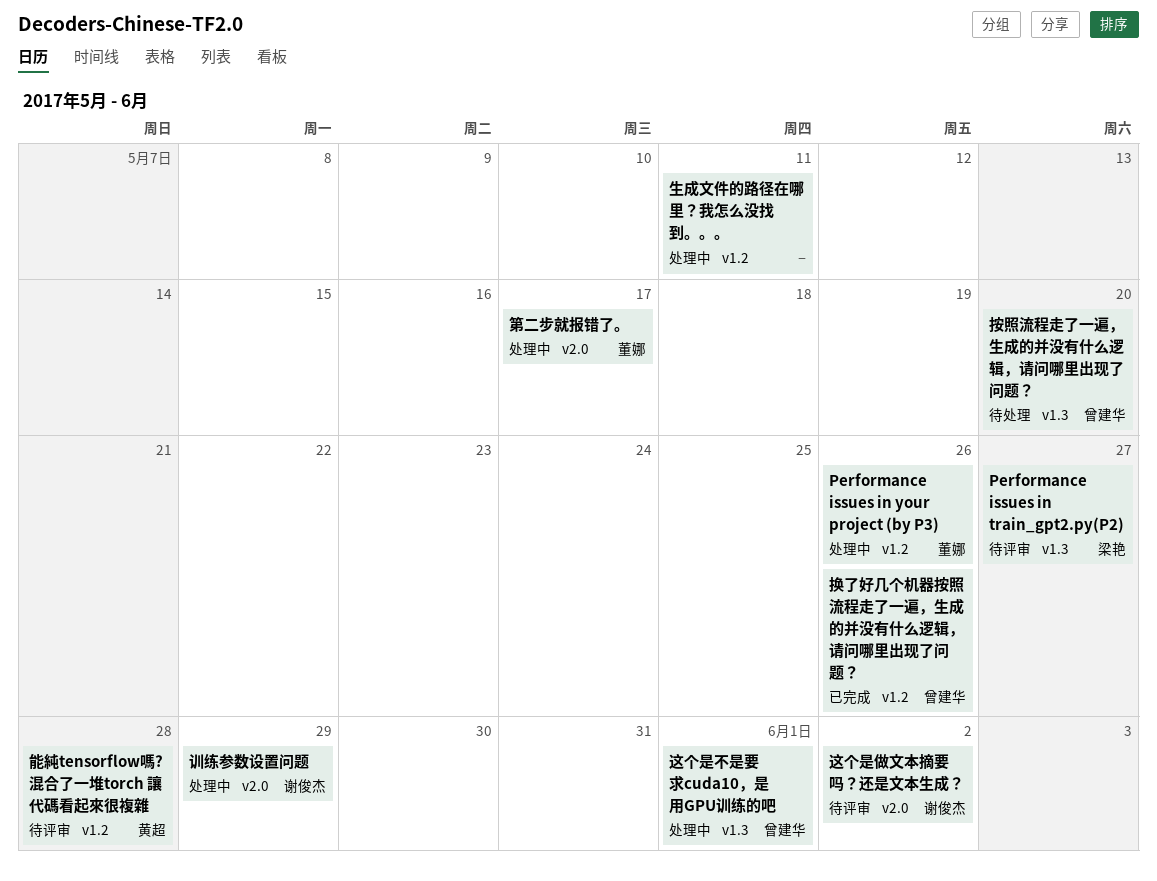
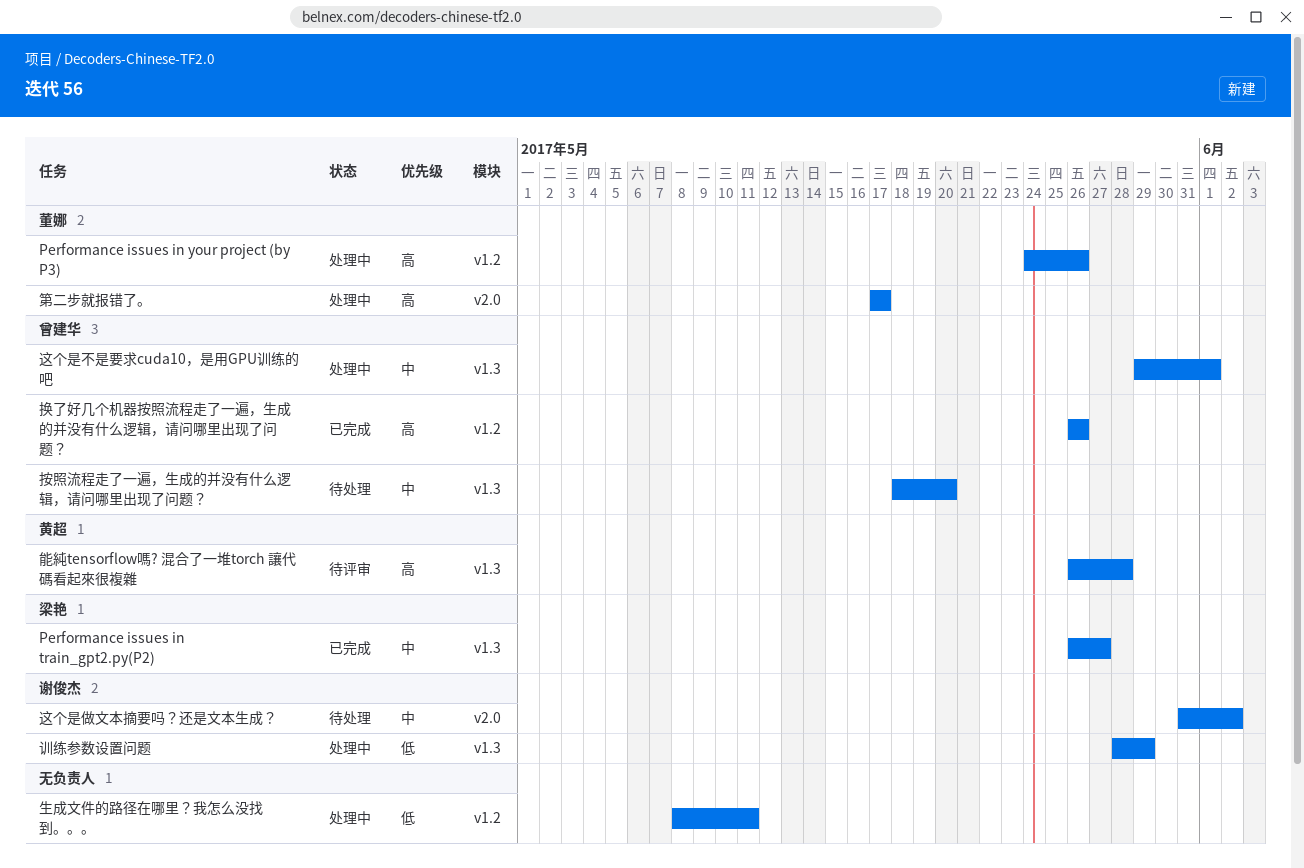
Performance issues in train_gpt2.py(P2), status: 待评审 -> 已完成
能純tensorflow嗎? 混合了一堆torch 讓代碼看起來很複雜, label: v1.2 -> v1.3
训练参数设置问题, label: v2.0 -> v1.3
这个是做文本摘要吗？还是文本生成？, status: 待评审 -> 待处理

